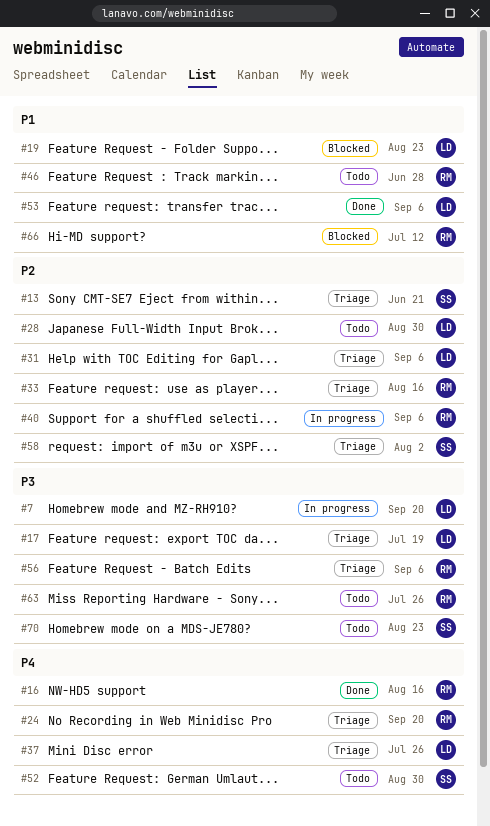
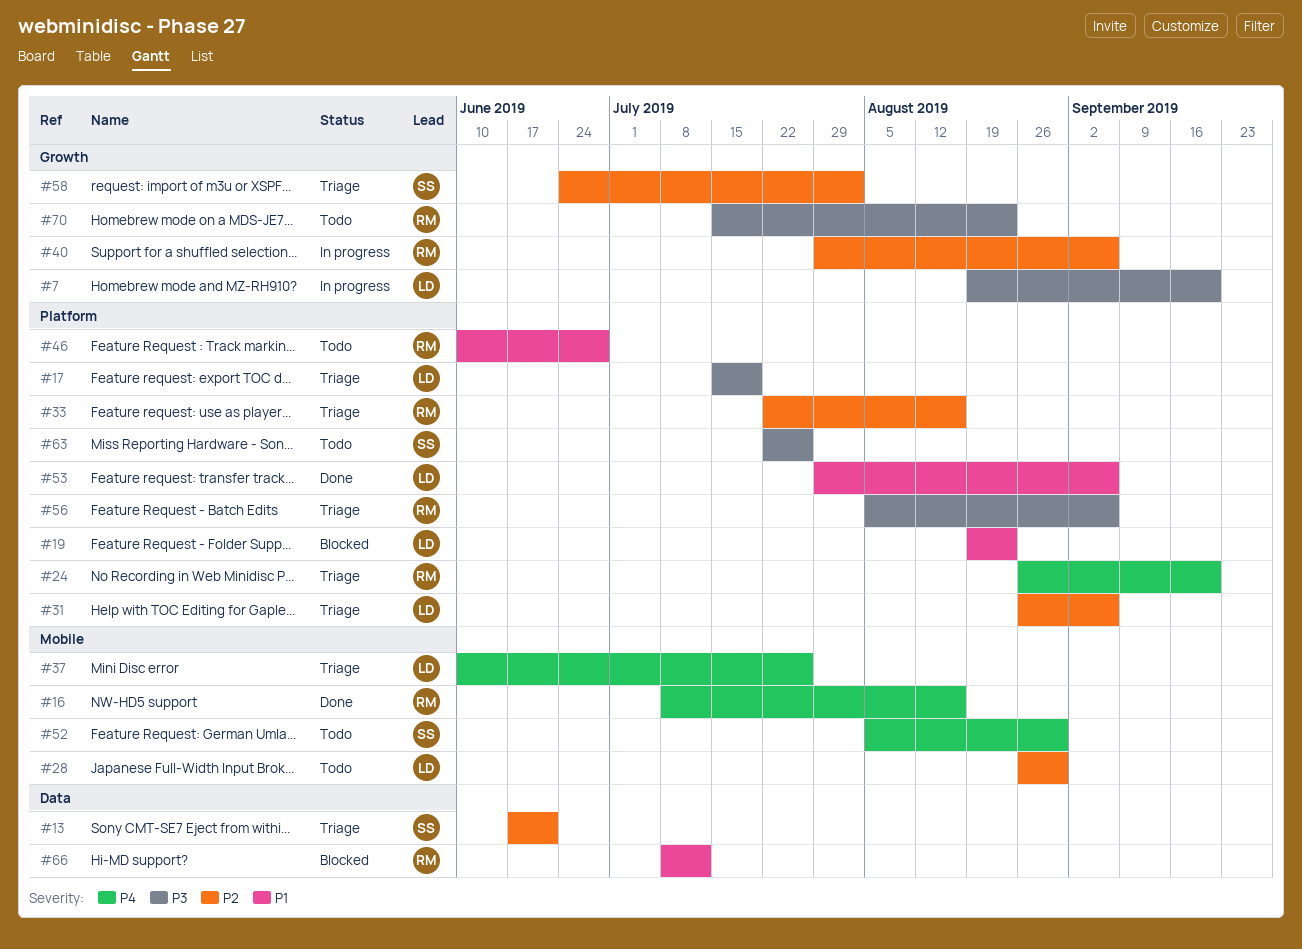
#63, owner: RM -> SS
#70, owner: SS -> RM

